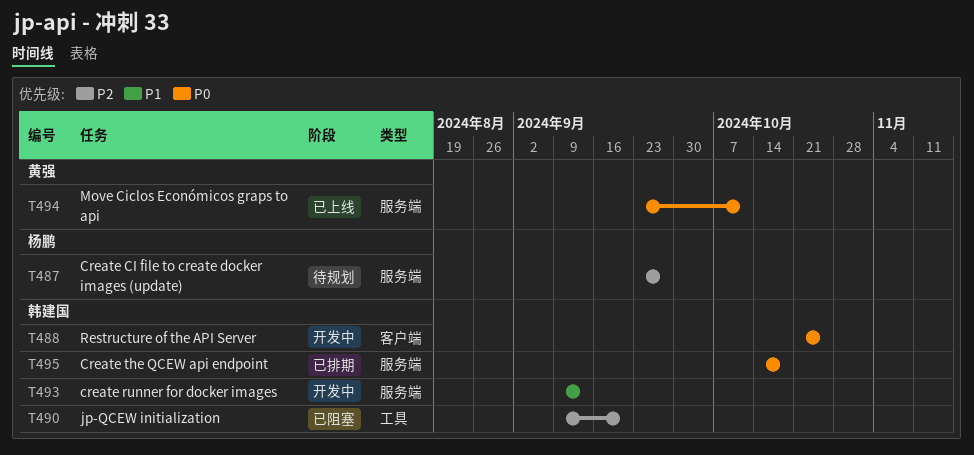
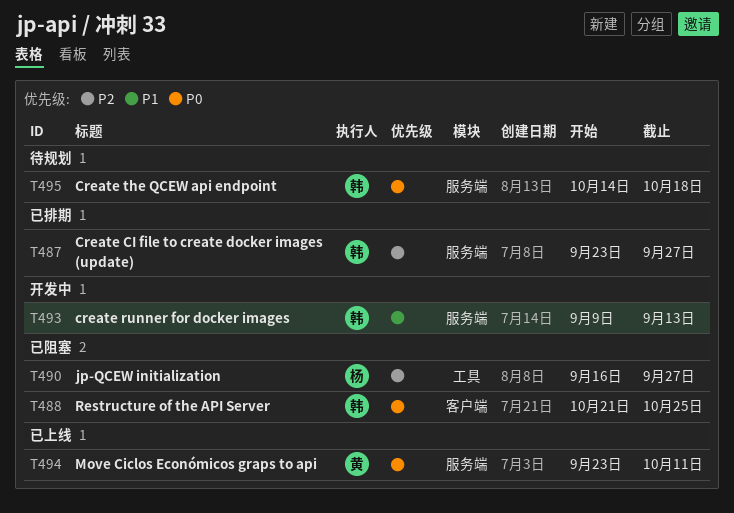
T487, status: 待规划 -> 已排期
T487, owner: 杨鹏 -> 韩建国
T488, status: 开发中 -> 已阻塞
T490, owner: 韩建国 -> 杨鹏
T490, start: Sep 9 -> Sep 16
T490, due: Sep 20 -> Sep 27
T495, status: 已排期 -> 待规划

